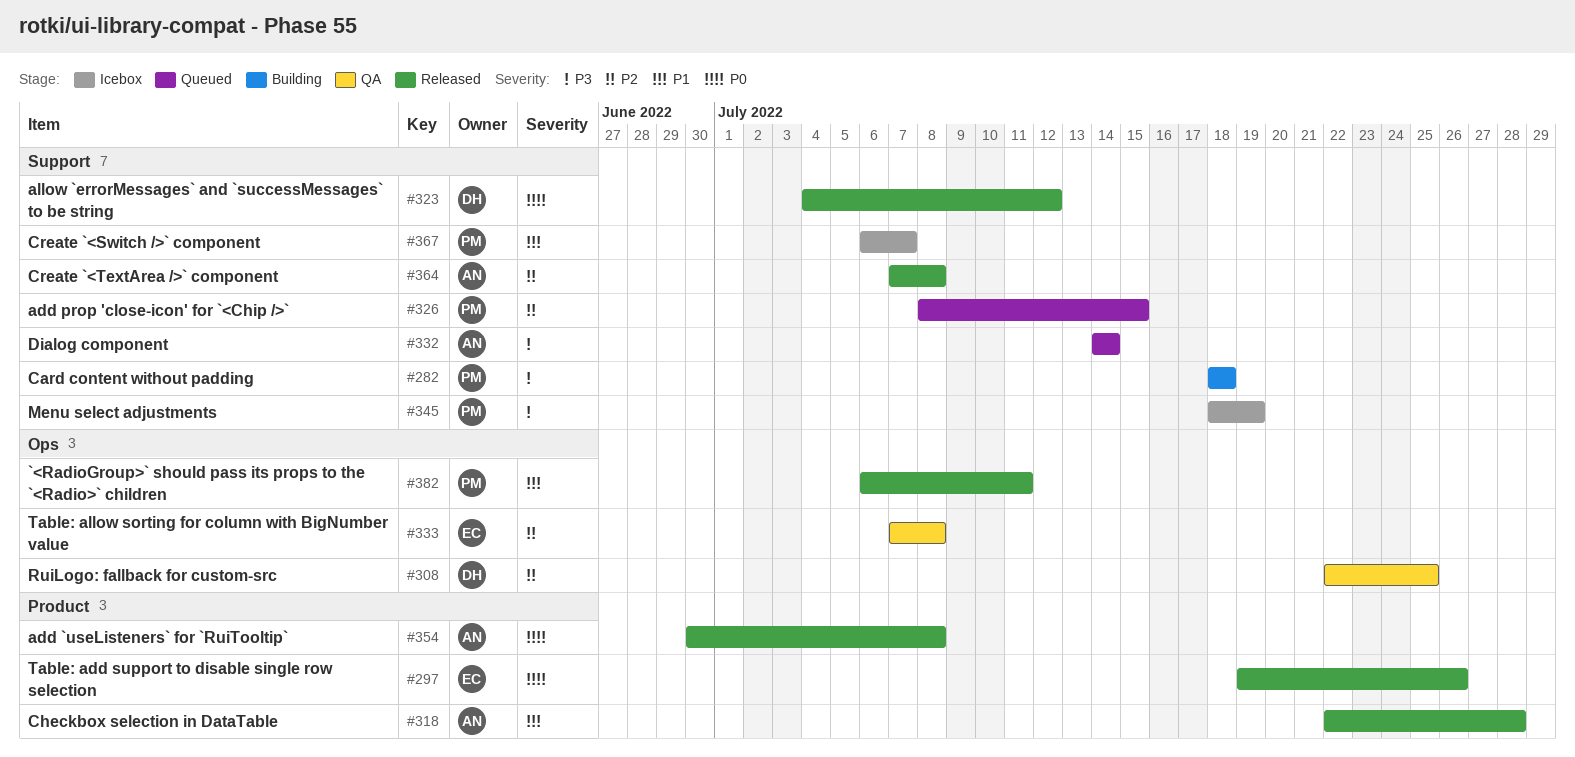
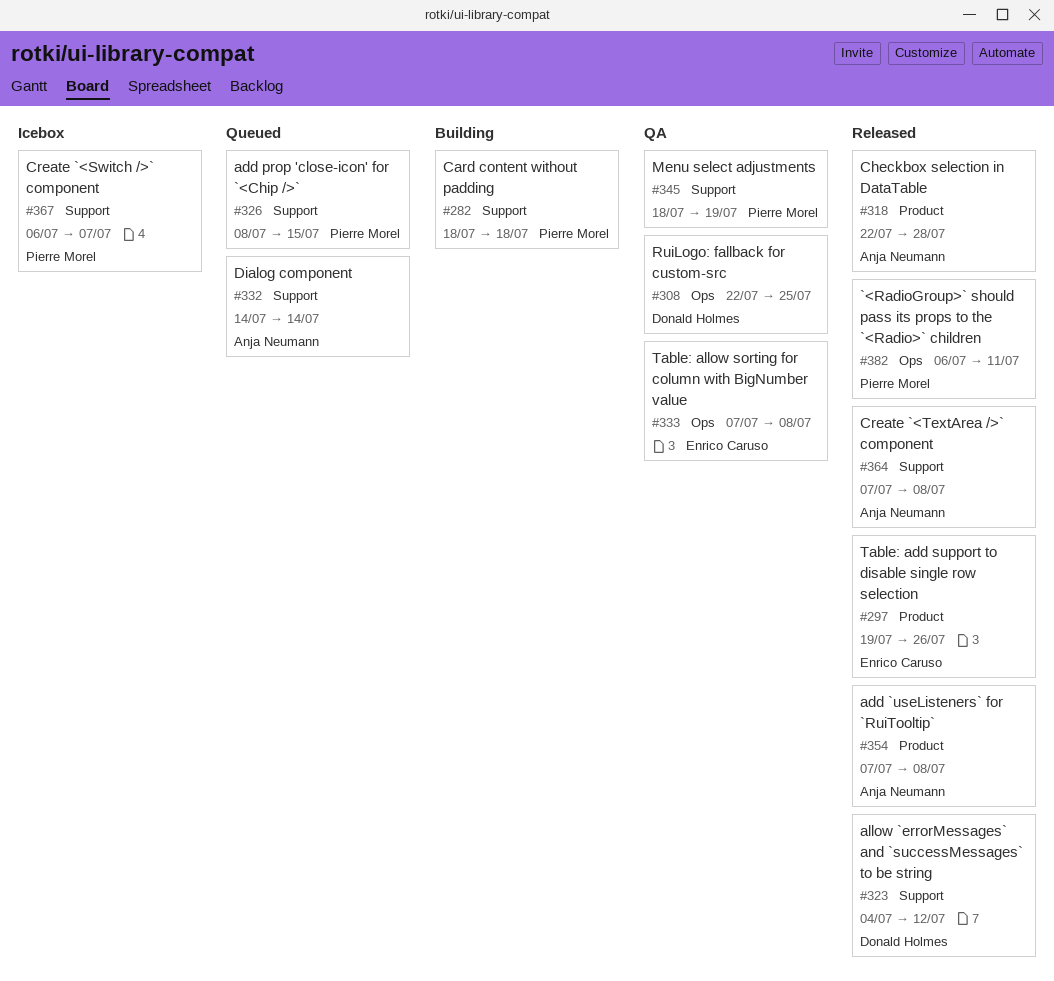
#345, status: Icebox -> QA
#354, start: Jun 30 -> Jul 7

